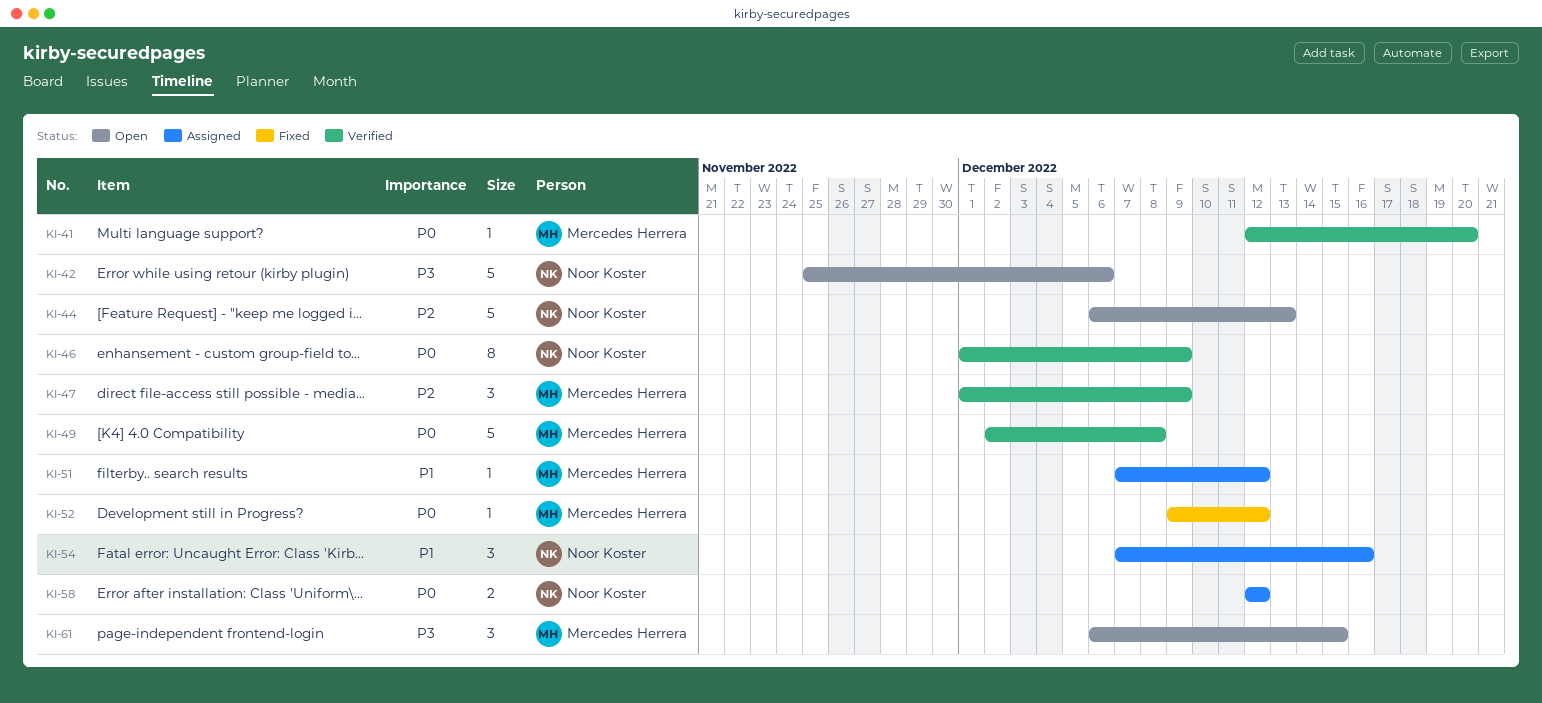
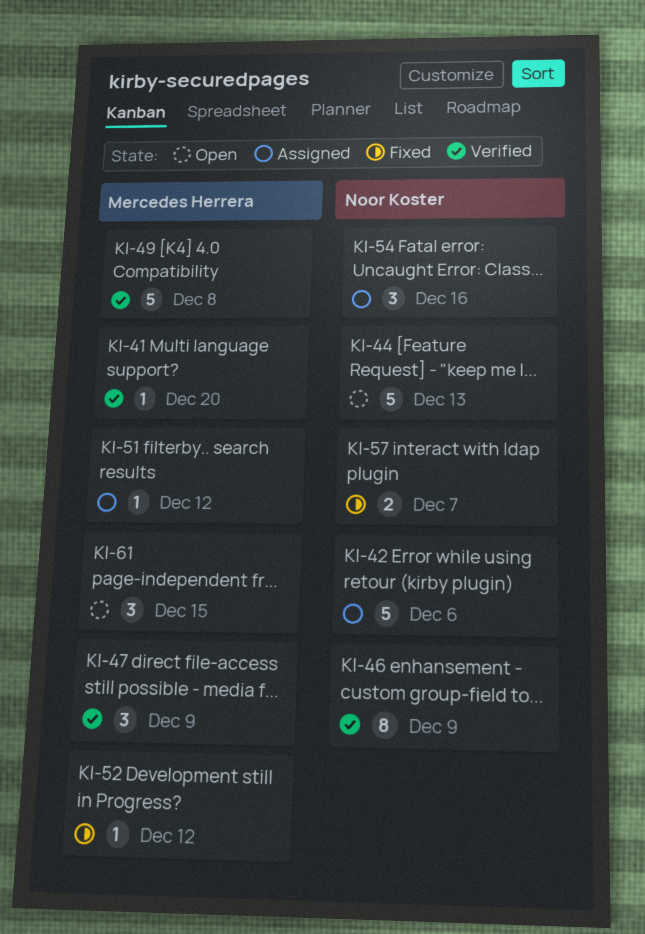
KI-42, status: Open -> Assigned
KI-57: none -> present
KI-58: present -> none

